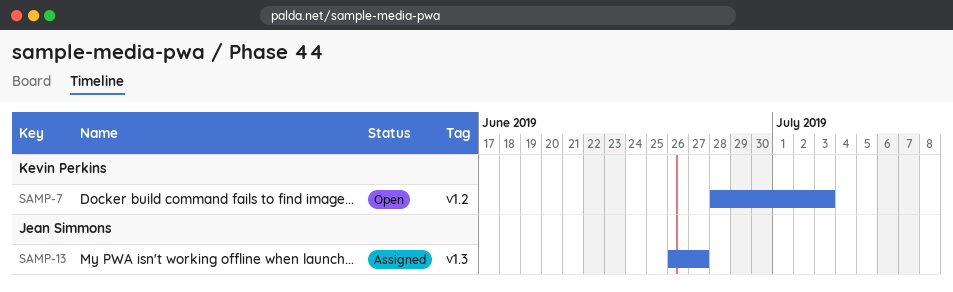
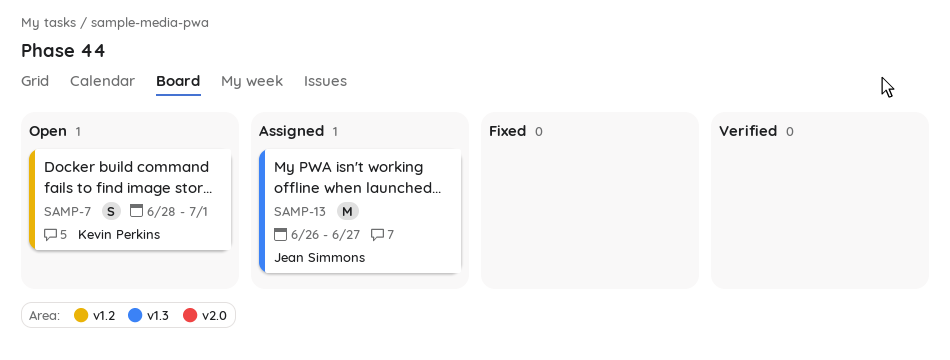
SAMP-7, due: Jul 3 -> Jul 1

